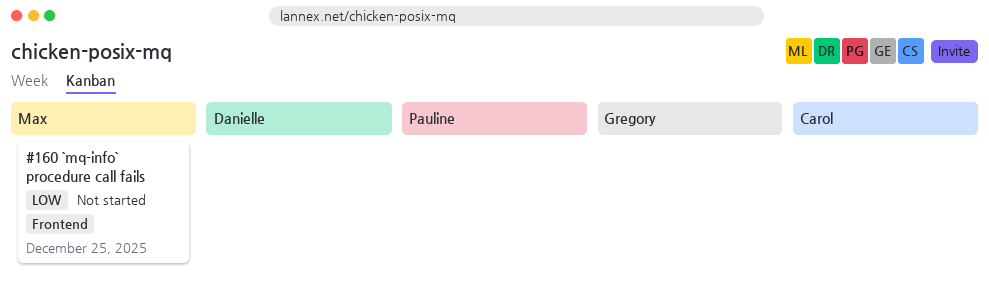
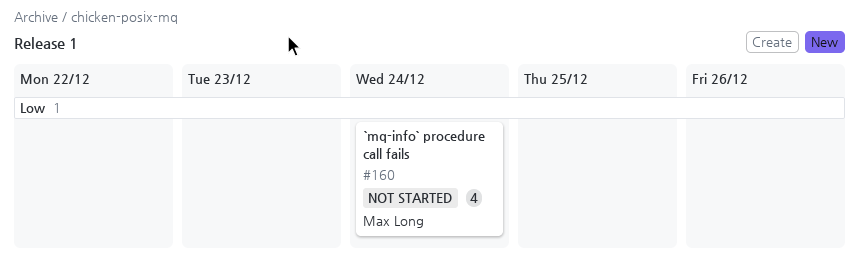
#160, due: Dec 25 -> Dec 24

